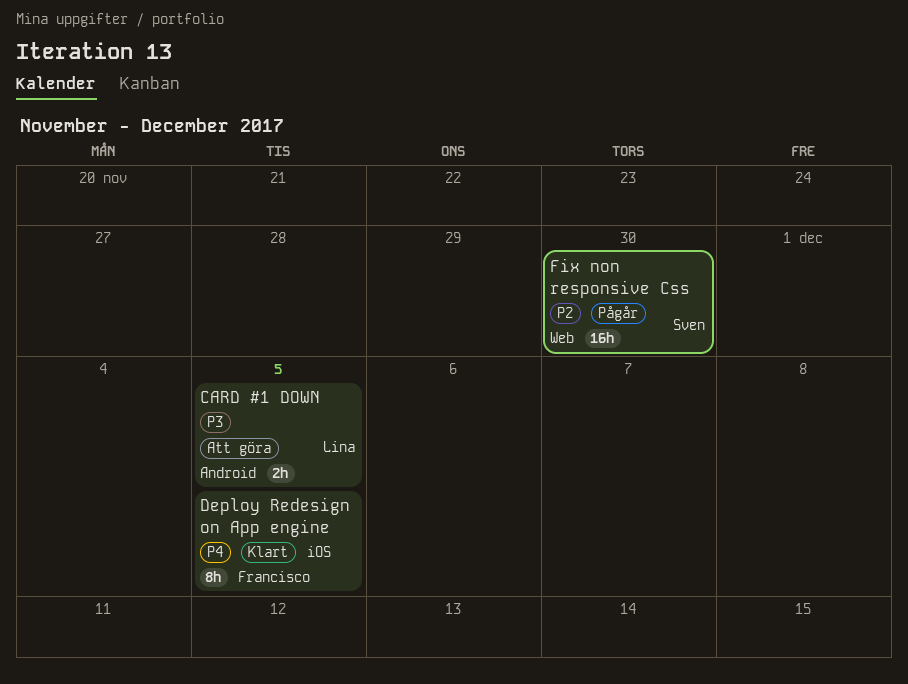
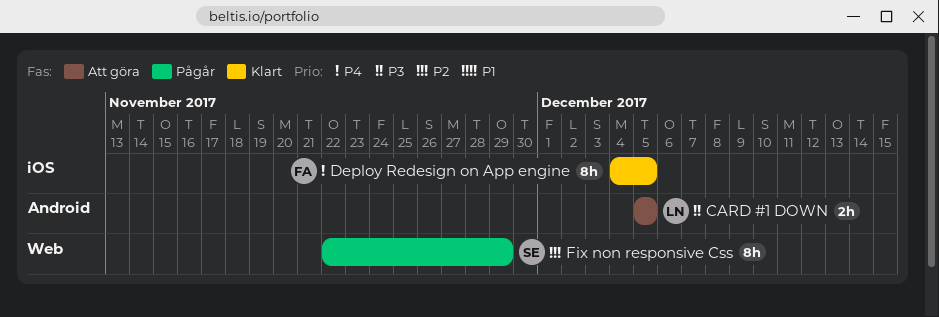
Fix non responsive Css, estimate: 16h -> 8h
Fix non responsive Css, due: Nov 30 -> Nov 29

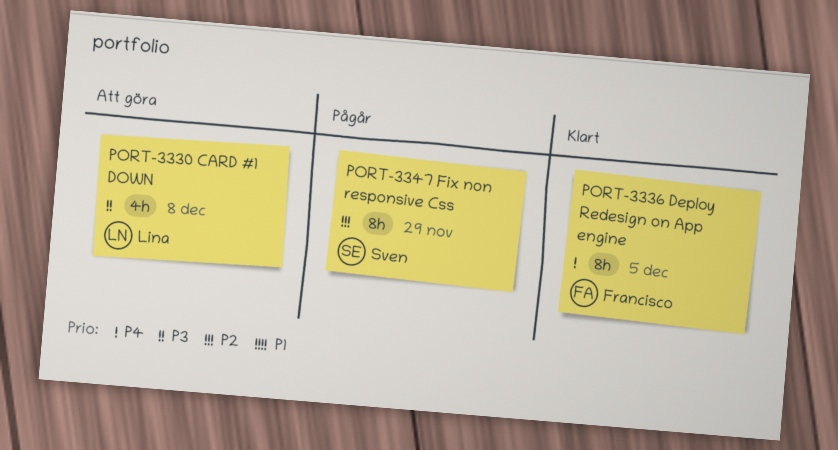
CARD #1 DOWN, estimate: 2h -> 4h
CARD #1 DOWN, due: Dec 5 -> Dec 8

